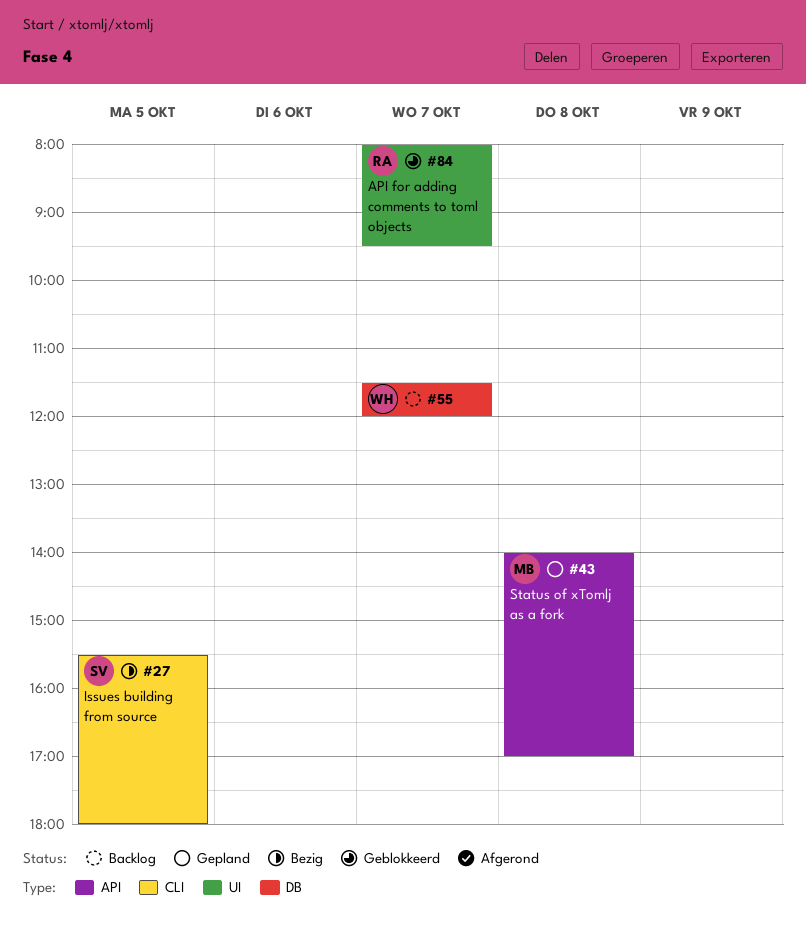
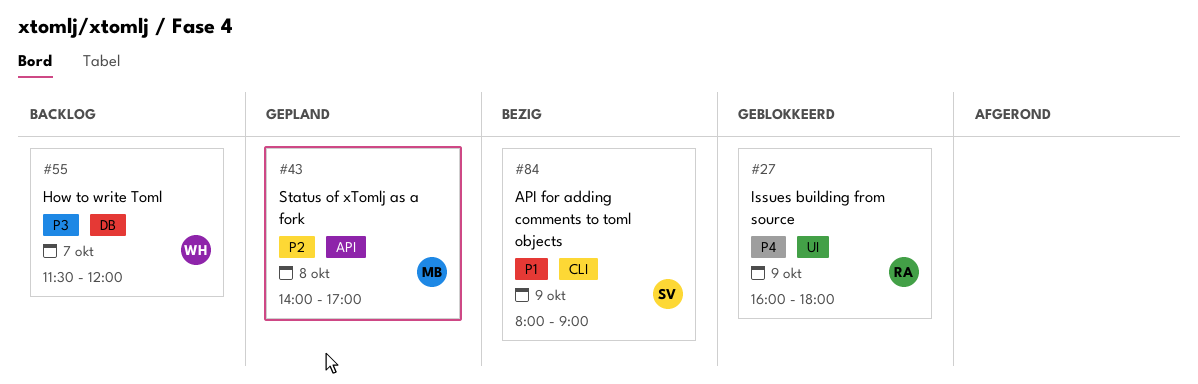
#27, status: Bezig -> Geblokkeerd
#27, owner: SV -> RA
#27, label: CLI -> UI
#27, day: Oct 5 -> Oct 9
#27, begins: 15:30 -> 16:00
#84, status: Geblokkeerd -> Bezig
#84, owner: RA -> SV
#84, label: UI -> CLI
#84, day: Oct 7 -> Oct 9
#84, ends: 09:30 -> 09:00

